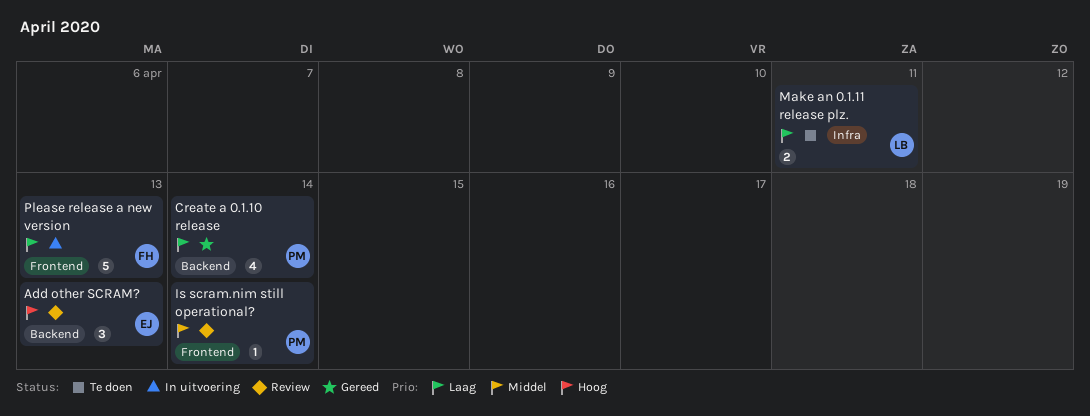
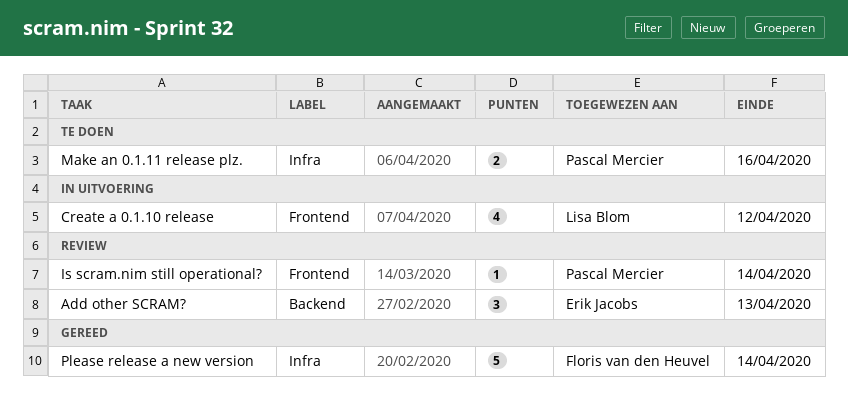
Create a 0.1.10 release, status: Gereed -> In uitvoering
Create a 0.1.10 release, owner: Pascal Mercier -> Lisa Blom
Create a 0.1.10 release, label: Backend -> Frontend
Create a 0.1.10 release, due: Apr 14 -> Apr 12
Make an 0.1.11 release plz., owner: Lisa Blom -> Pascal Mercier
Make an 0.1.11 release plz., due: Apr 11 -> Apr 16
Please release a new version, status: In uitvoering -> Gereed
Please release a new version, label: Frontend -> Infra
Please release a new version, due: Apr 13 -> Apr 14

